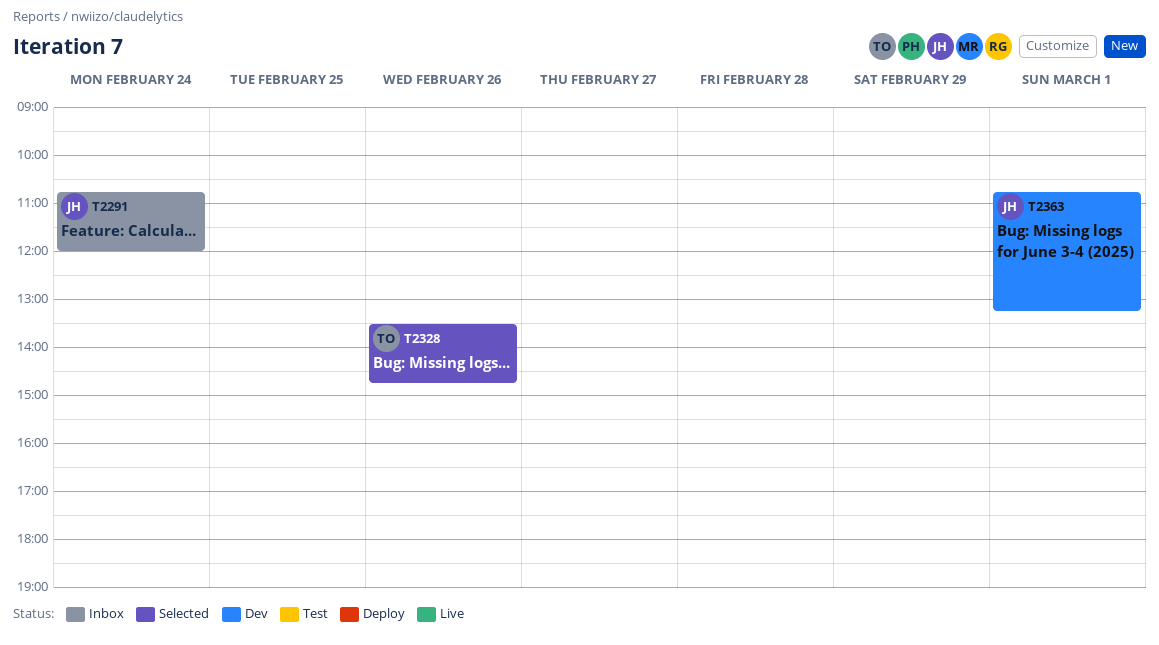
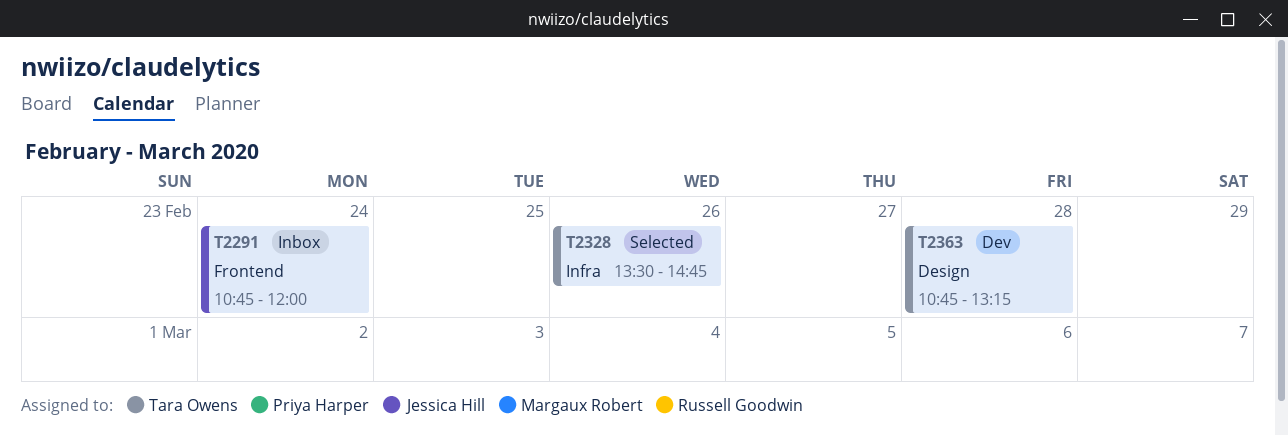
T2363, owner: Jessica Hill -> Tara Owens
T2363, day: Mar 1 -> Feb 28

